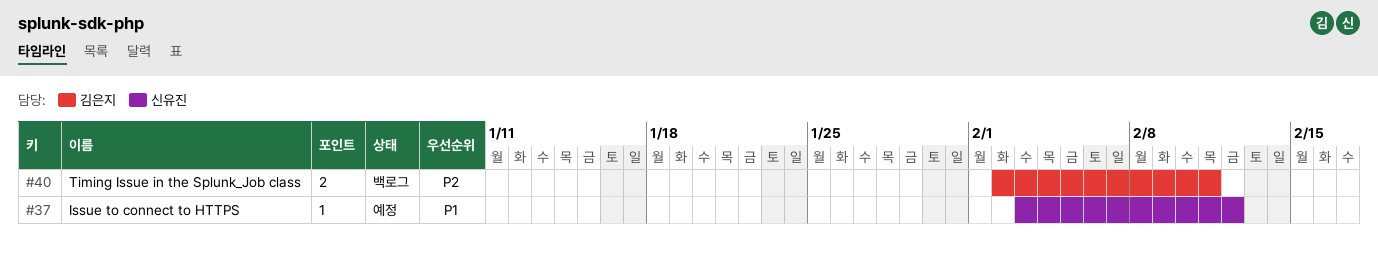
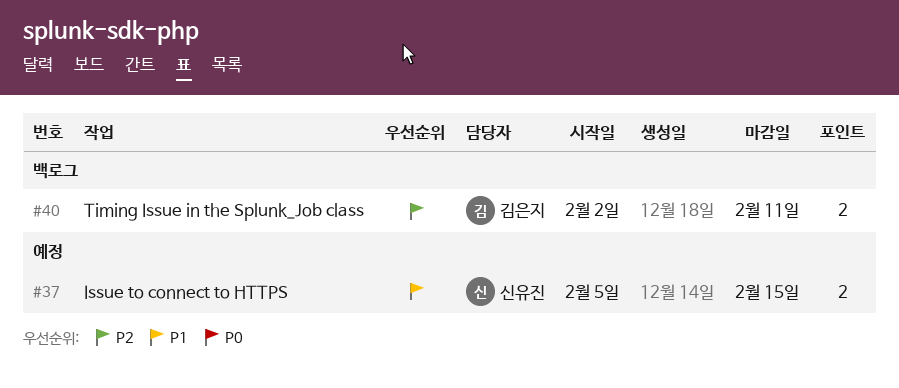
#37, estimate: 1 -> 2
#37, start: Feb 3 -> Feb 5
#37, due: Feb 12 -> Feb 15

